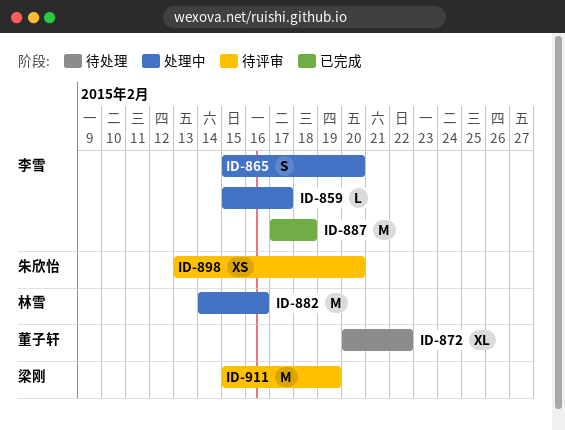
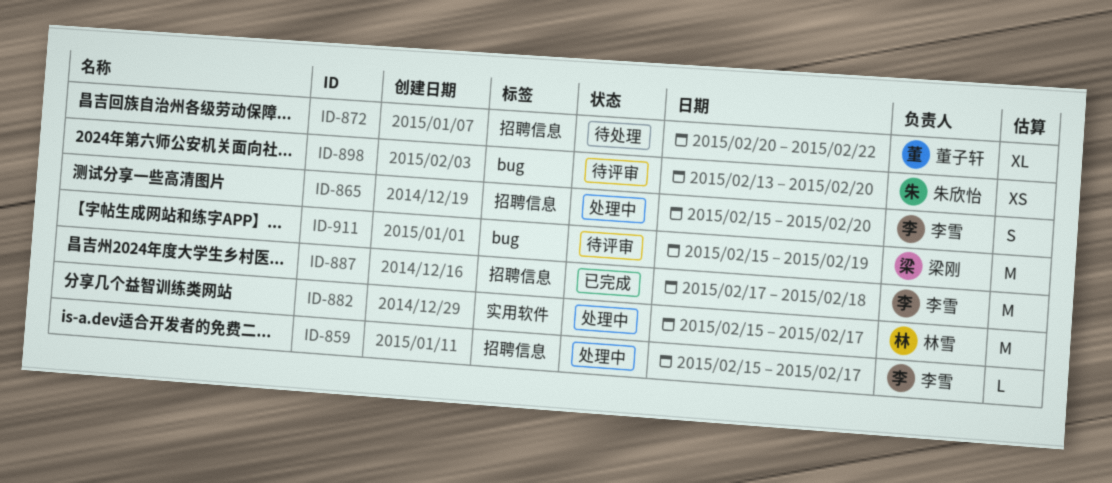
ID-882, start: Feb 14 -> Feb 15
ID-882, due: Feb 16 -> Feb 17

